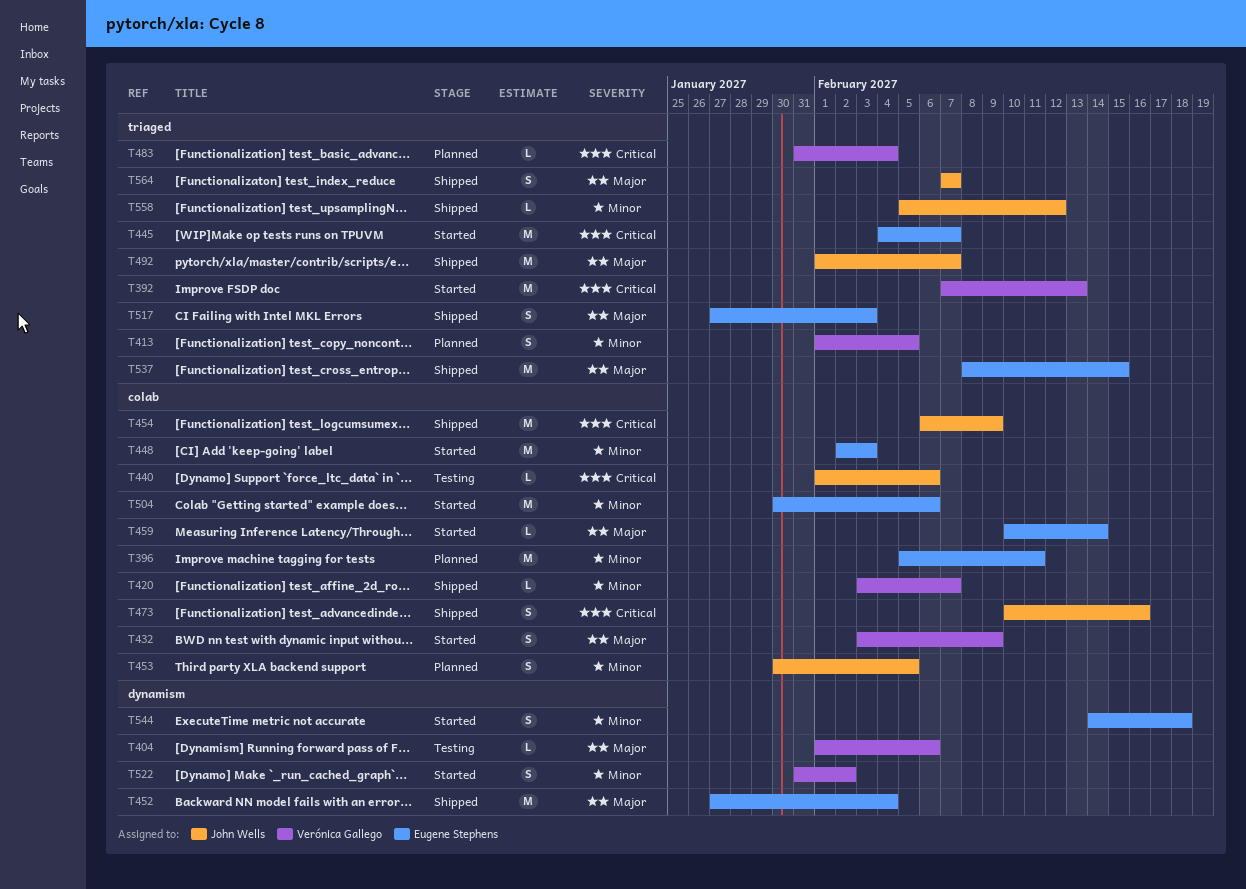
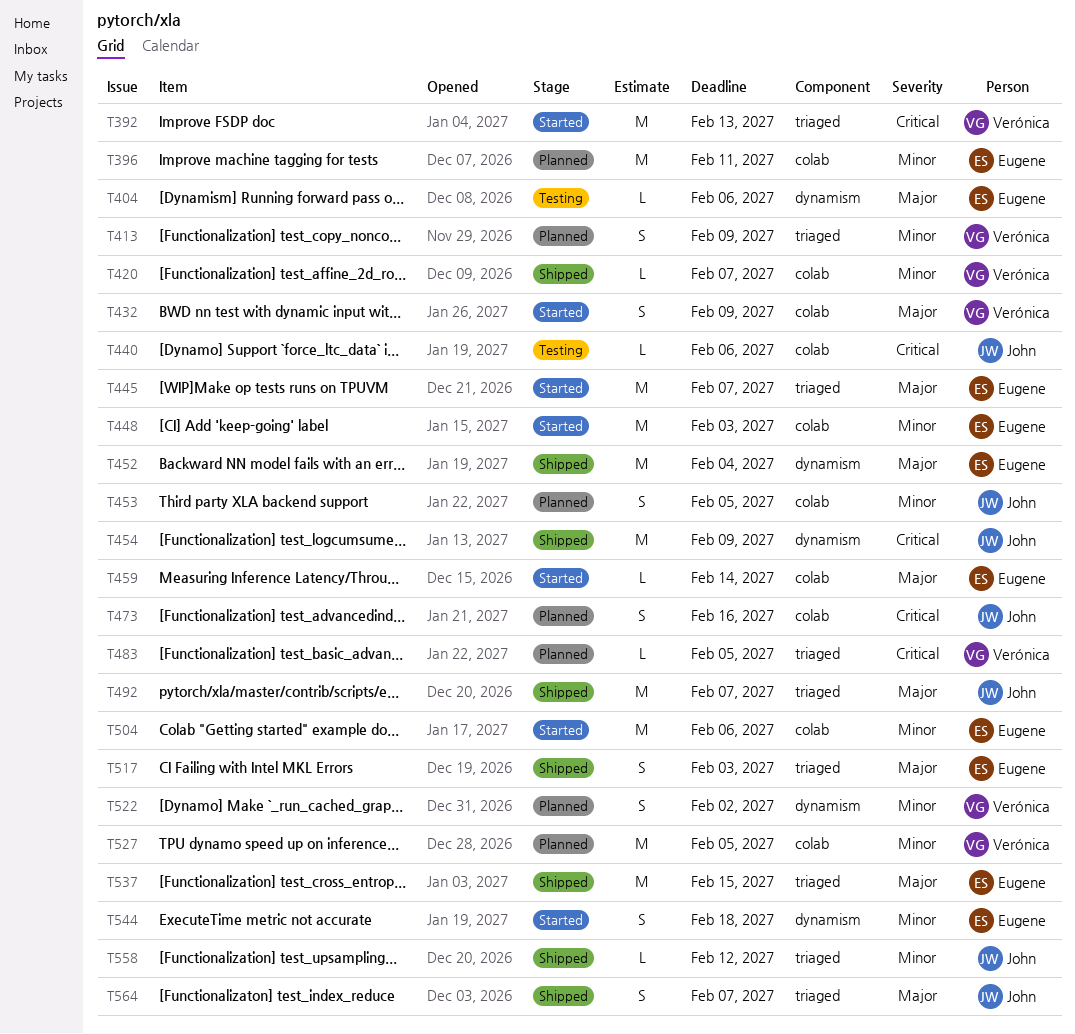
T404, owner: Verónica Gallego -> Eugene Stephens
T413, due: Feb 5 -> Feb 9
T445, priority: Critical -> Major
T454, label: colab -> dynamism
T473, status: Shipped -> Planned
T483, due: Feb 4 -> Feb 5
T522, status: Started -> Planned
T527: none -> present

